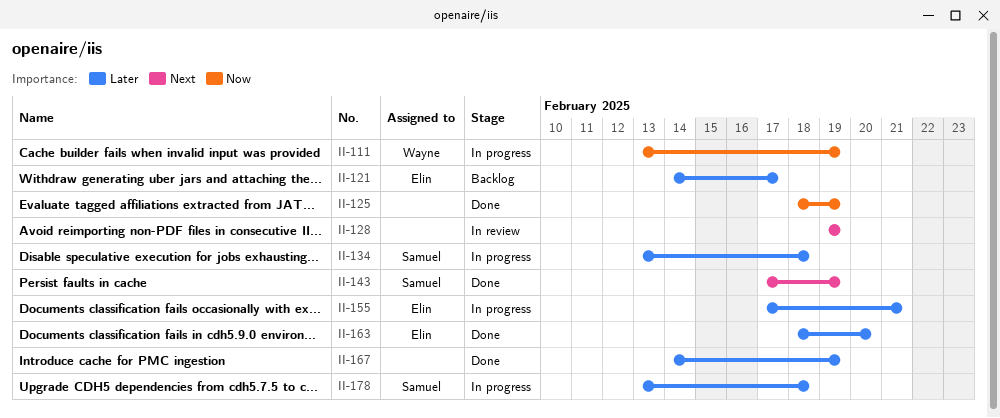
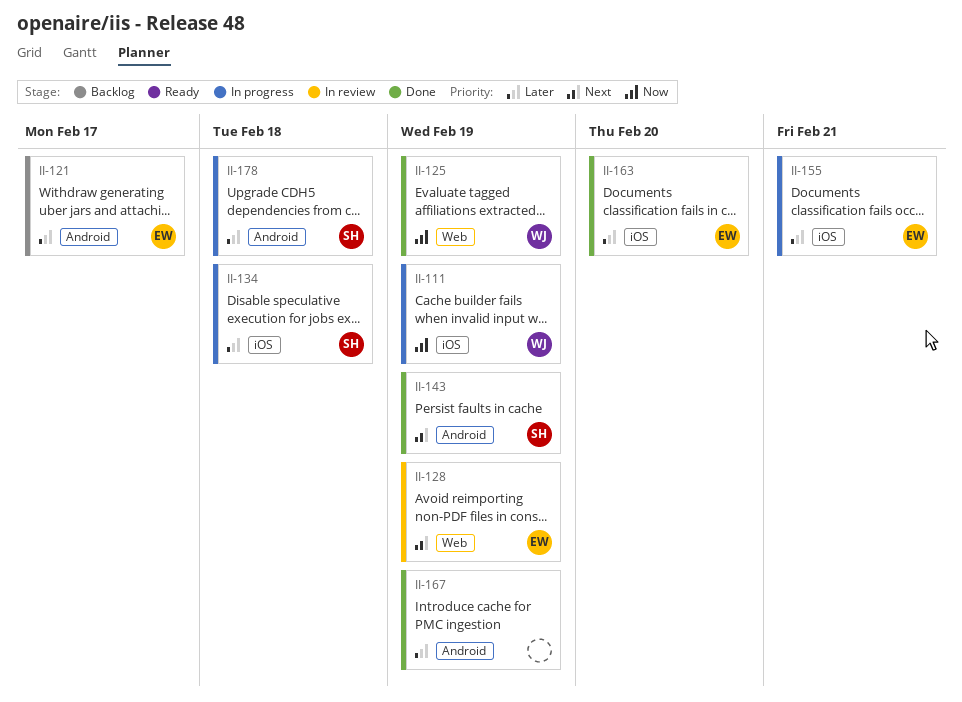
II-125, owner: none -> Wayne
II-128, owner: none -> Elin

